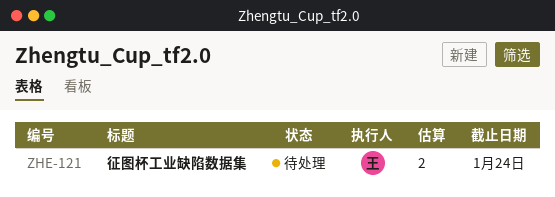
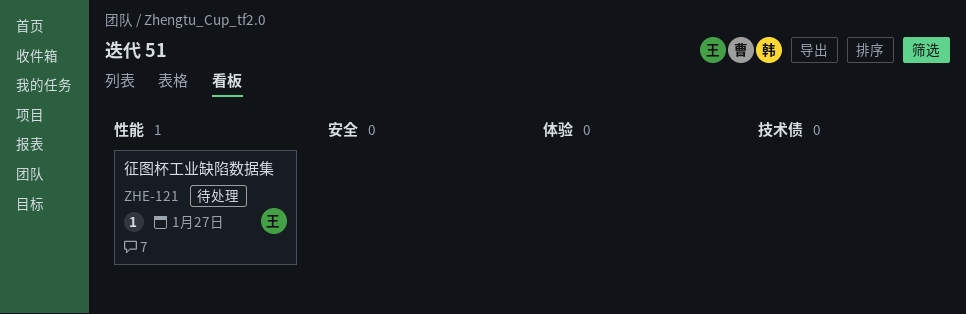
ZHE-121, estimate: 2 -> 1
ZHE-121, due: Jan 24 -> Jan 27

